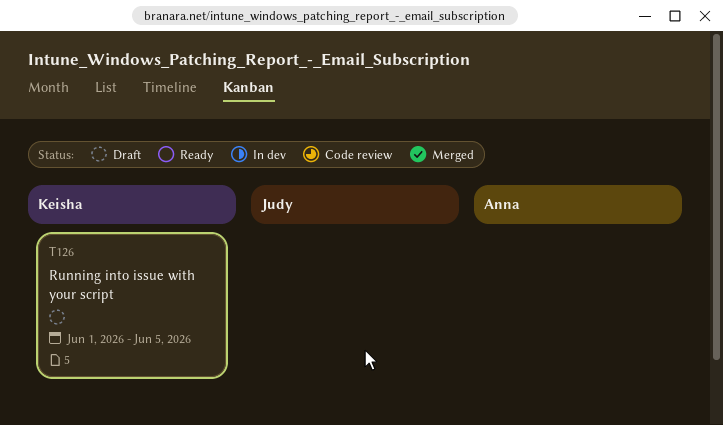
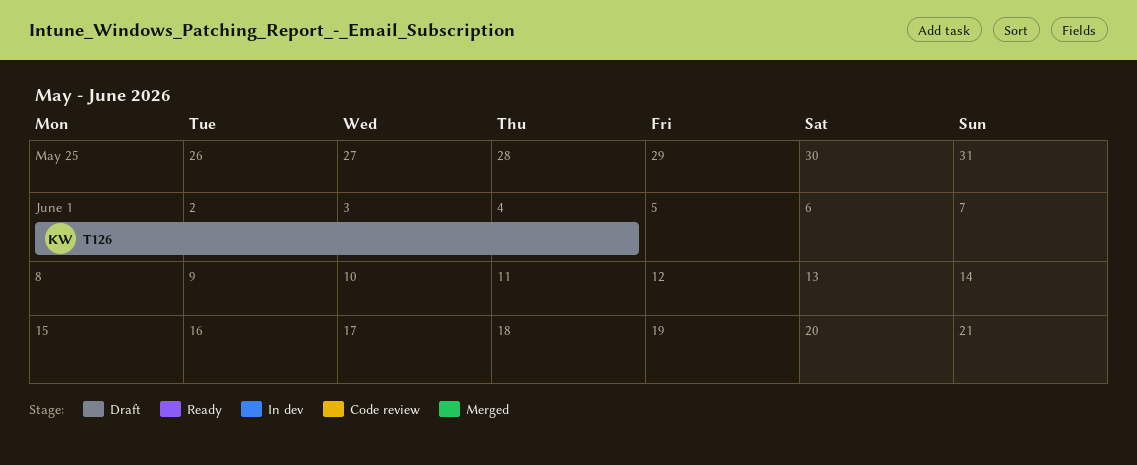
T126, due: Jun 5 -> Jun 4

